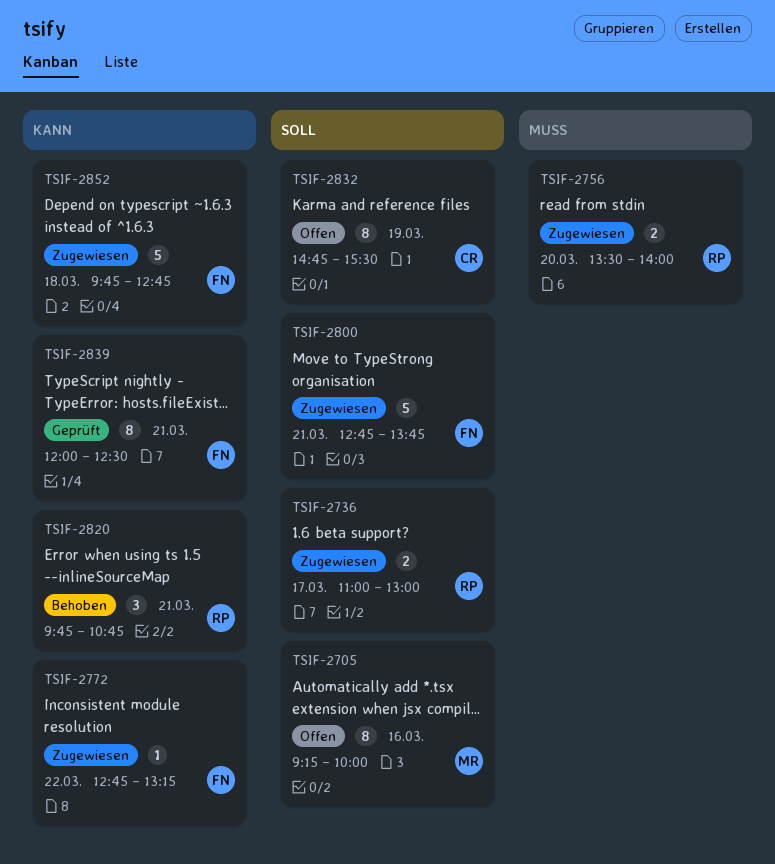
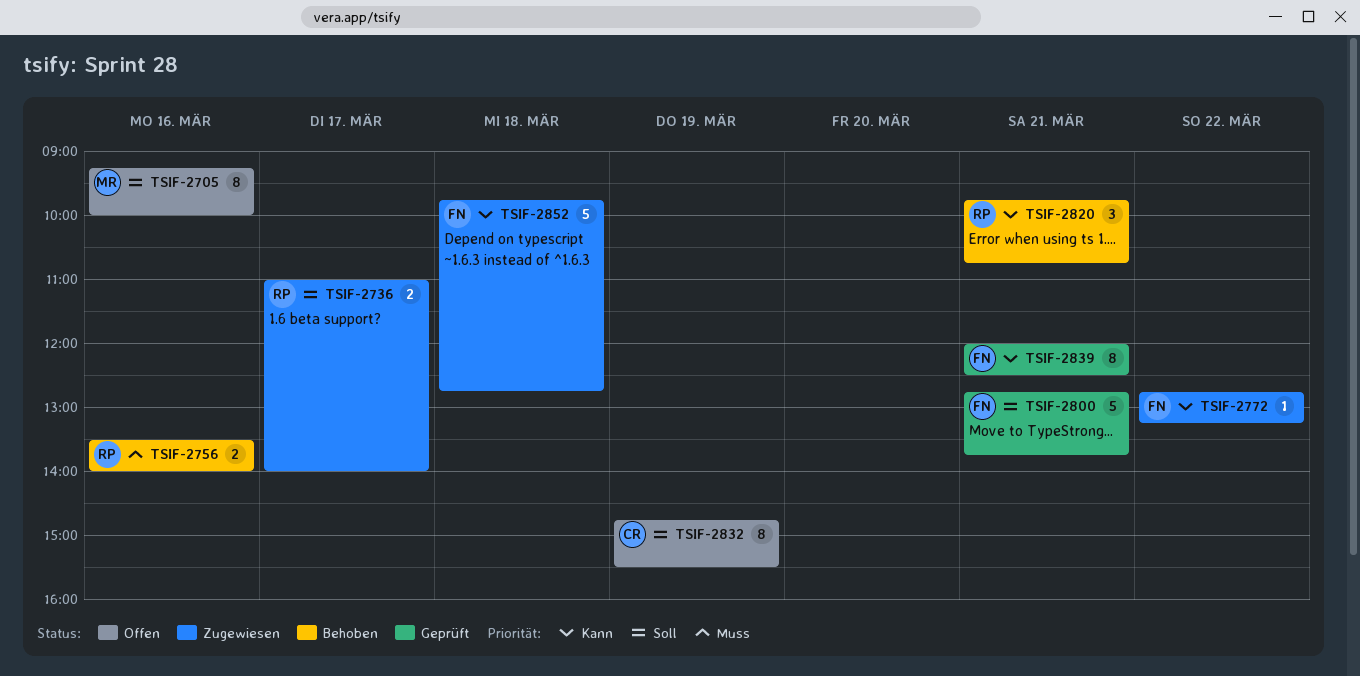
TSIF-2736, ends: 13:00 -> 14:00
TSIF-2756, status: Zugewiesen -> Behoben
TSIF-2756, day: Mar 20 -> Mar 16
TSIF-2800, status: Zugewiesen -> Geprüft

